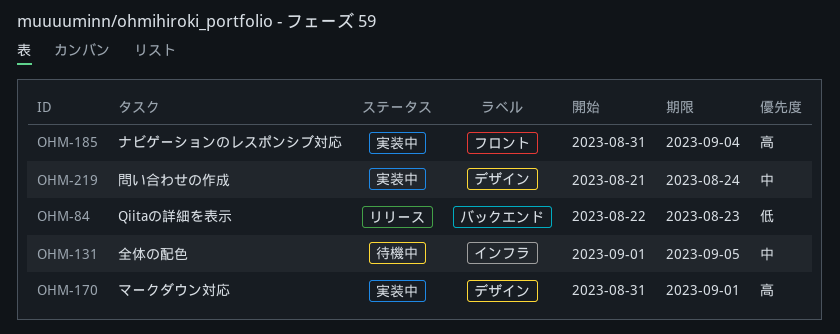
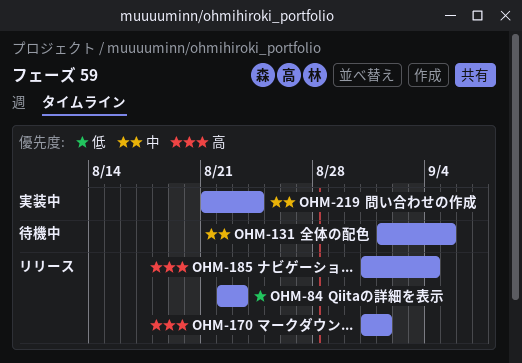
OHM-170, status: 実装中 -> リリース
OHM-185, status: 実装中 -> リリース

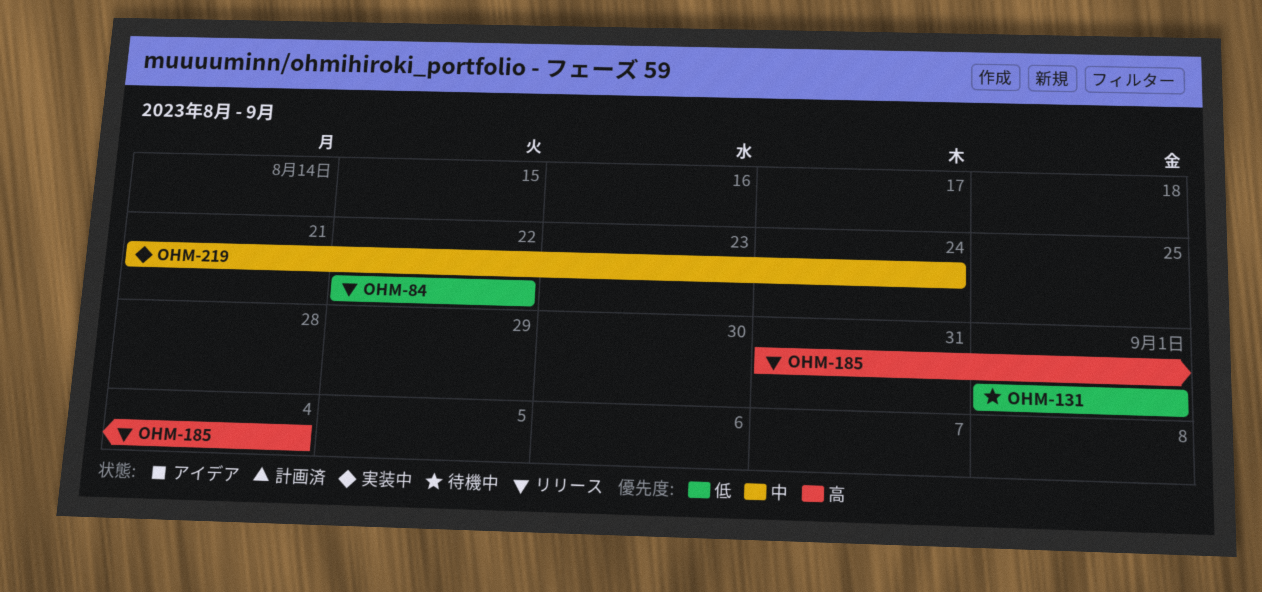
OHM-84, due: Aug 23 -> Aug 22
OHM-131, priority: 中 -> 低
OHM-131, due: Sep 5 -> Sep 1
OHM-170: present -> none

